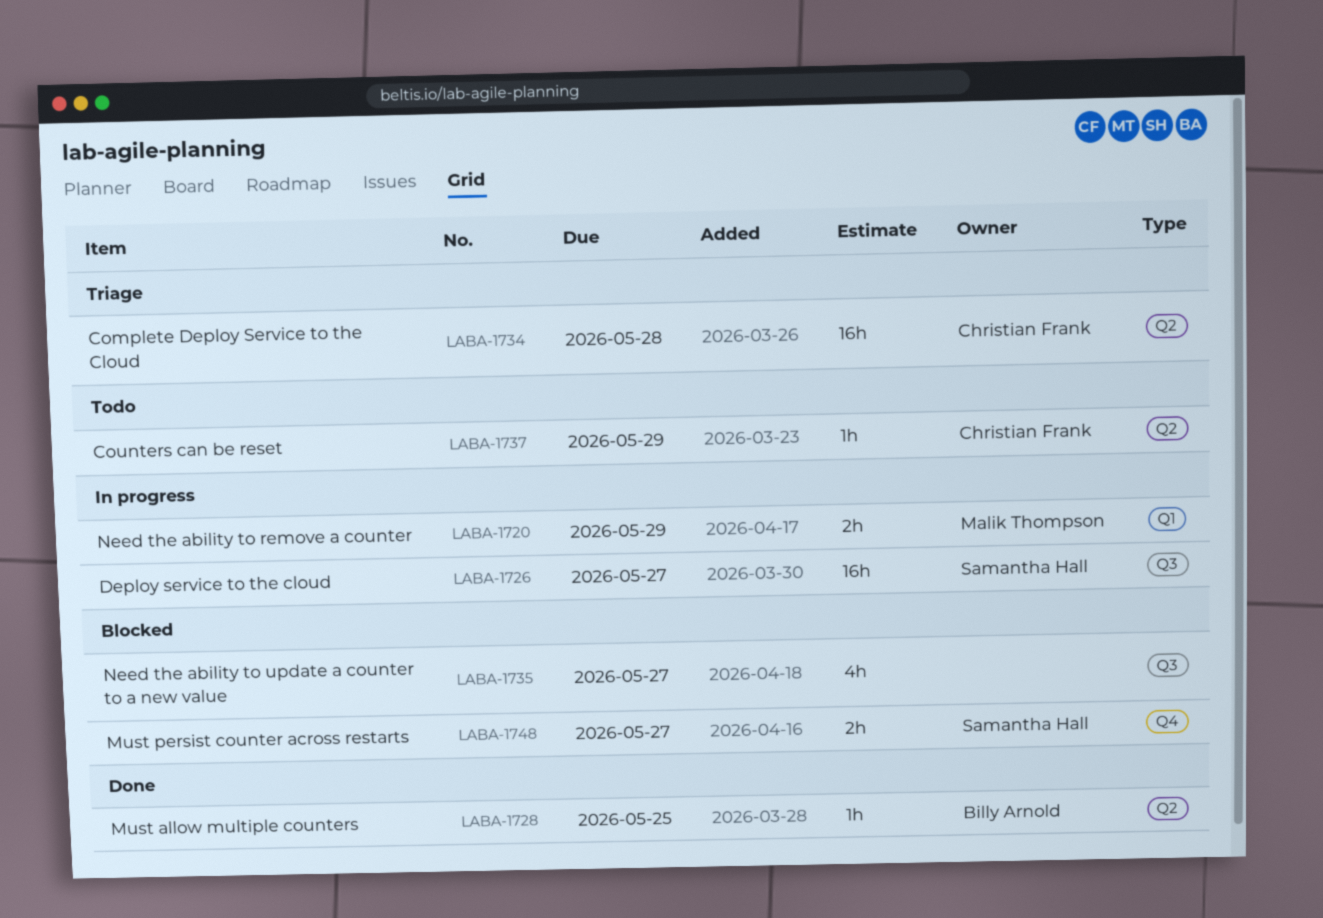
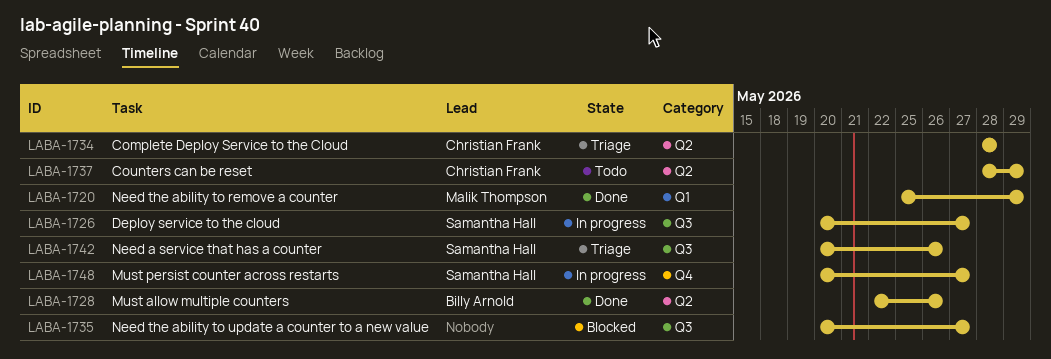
LABA-1720, status: In progress -> Done
LABA-1728, due: May 25 -> May 26
LABA-1742: none -> present
LABA-1748, status: Blocked -> In progress

